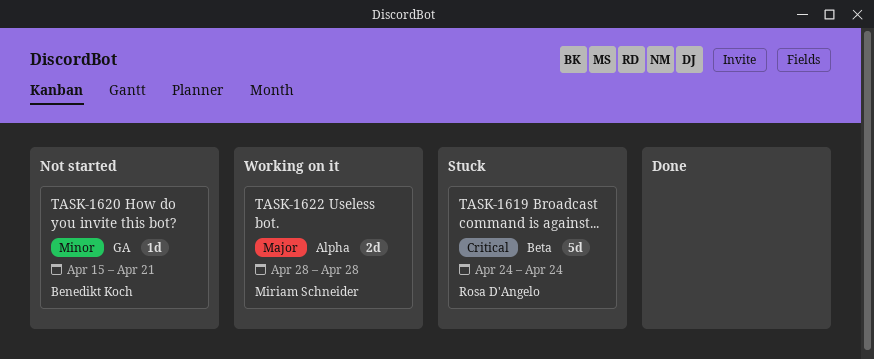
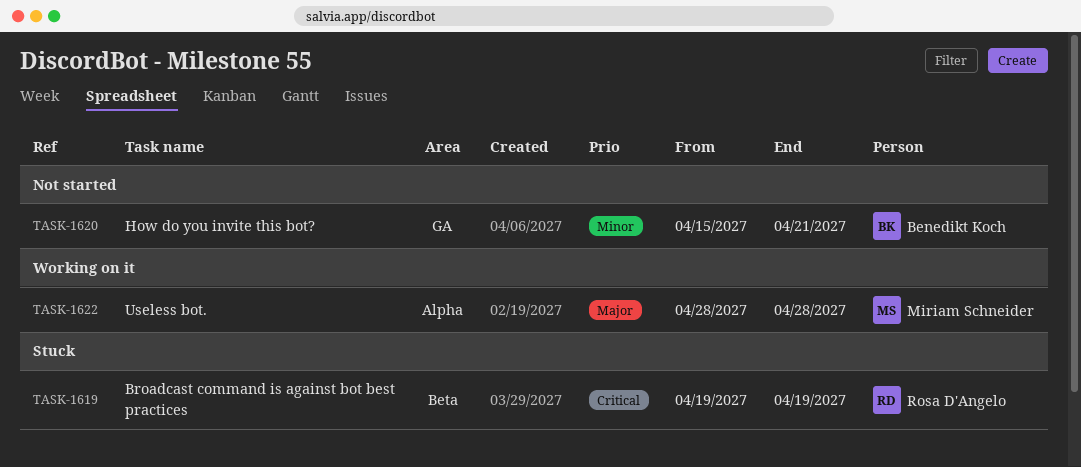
TASK-1619, start: Apr 24 -> Apr 19
TASK-1619, due: Apr 24 -> Apr 19

